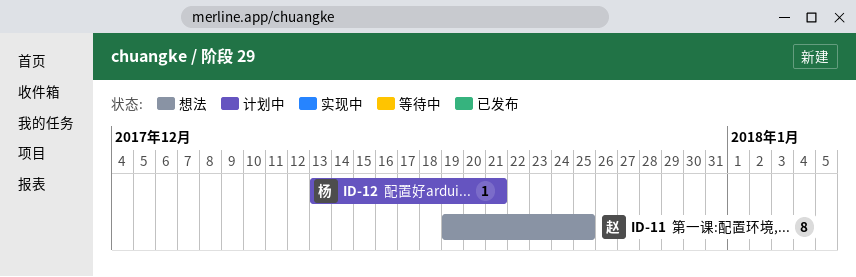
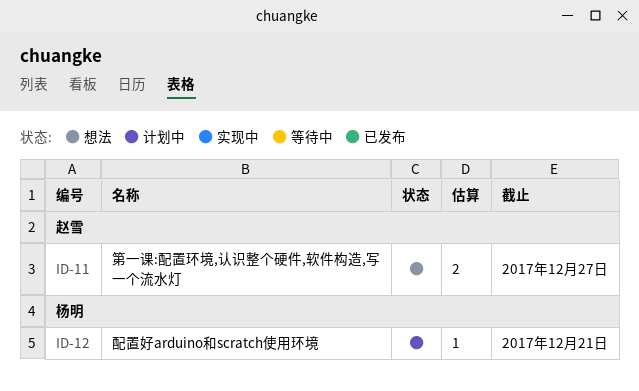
ID-11, estimate: 8 -> 2
ID-11, due: Dec 25 -> Dec 27

